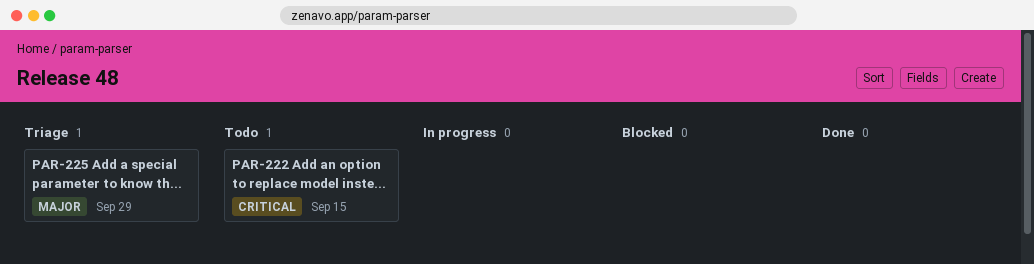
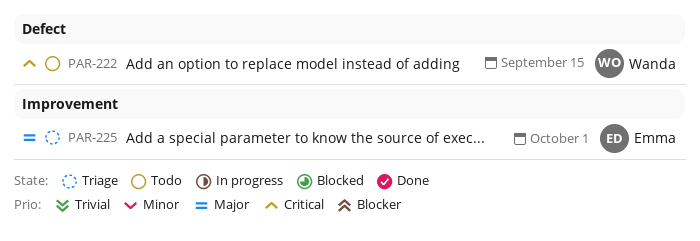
PAR-225, due: Sep 29 -> Oct 1

